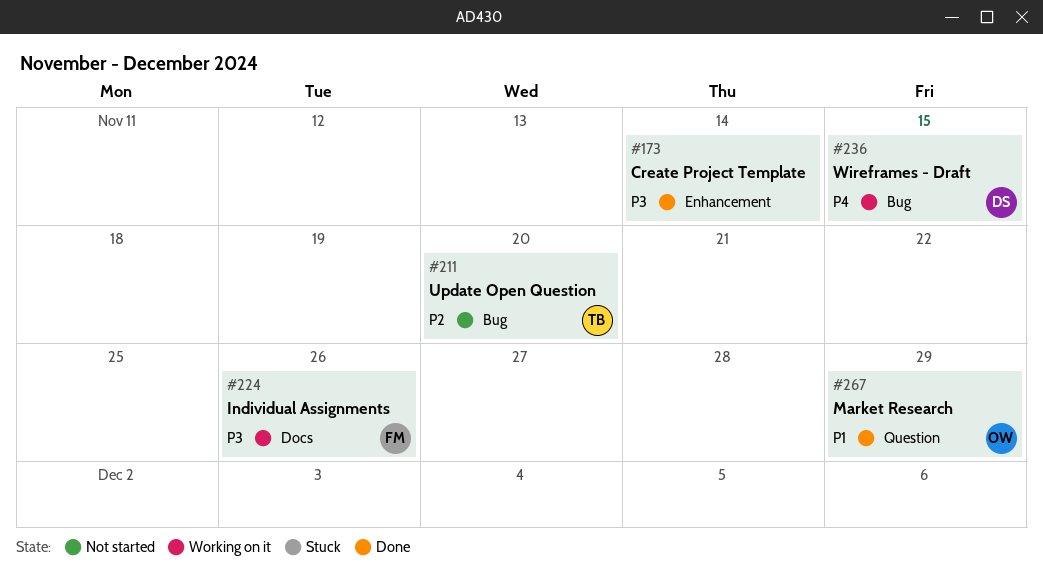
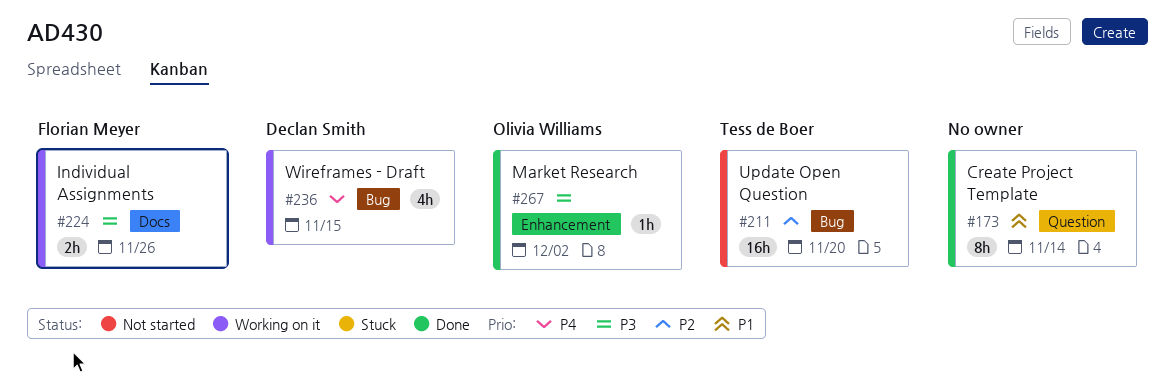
#173, priority: P3 -> P1
#173, label: Enhancement -> Question
#267, priority: P1 -> P3
#267, label: Question -> Enhancement
#267, due: Nov 29 -> Dec 2

